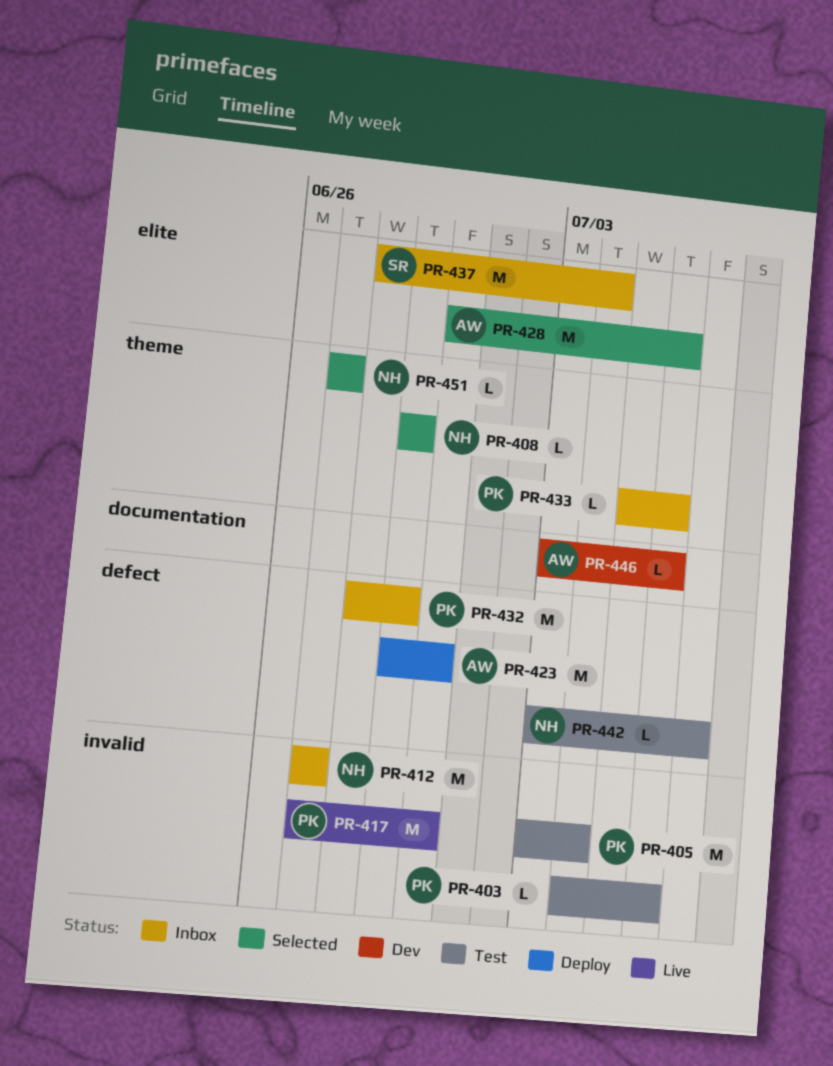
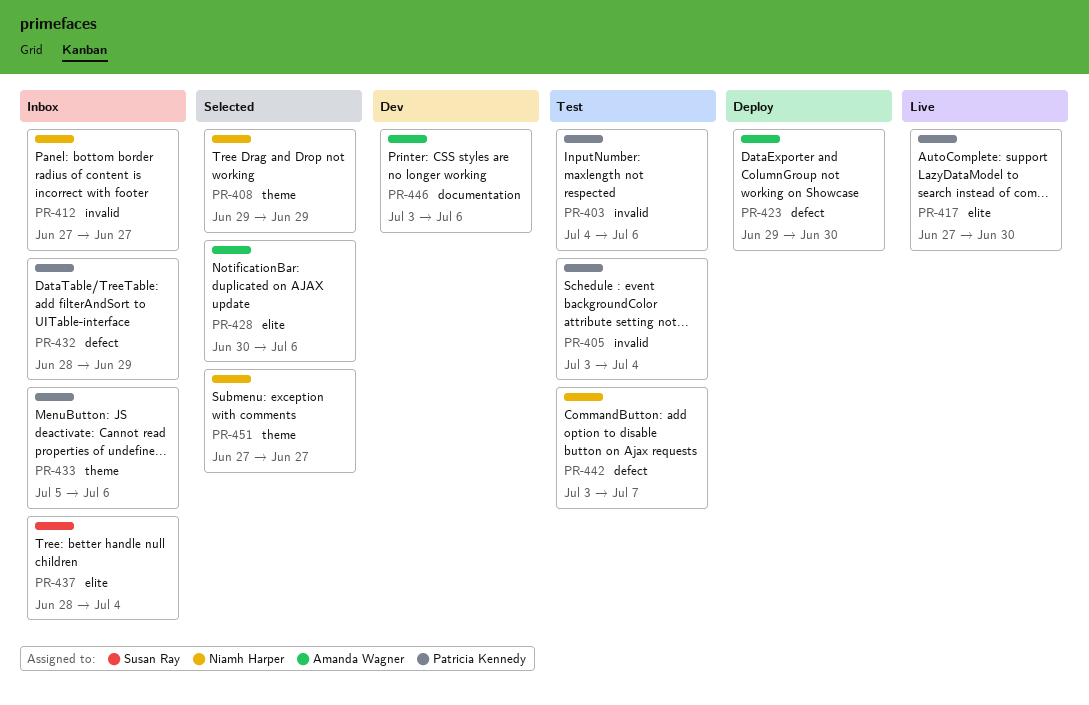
PR-417, label: invalid -> elite

